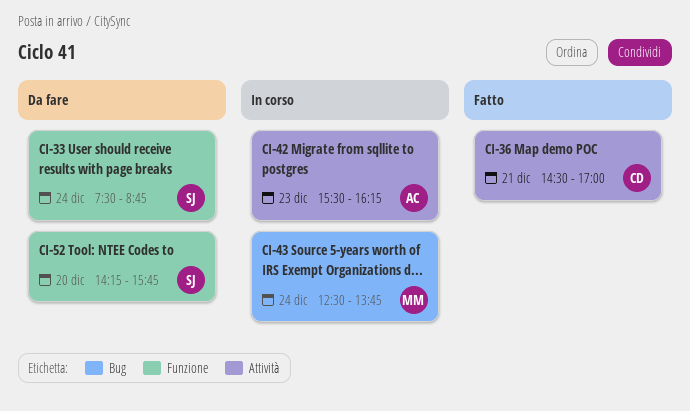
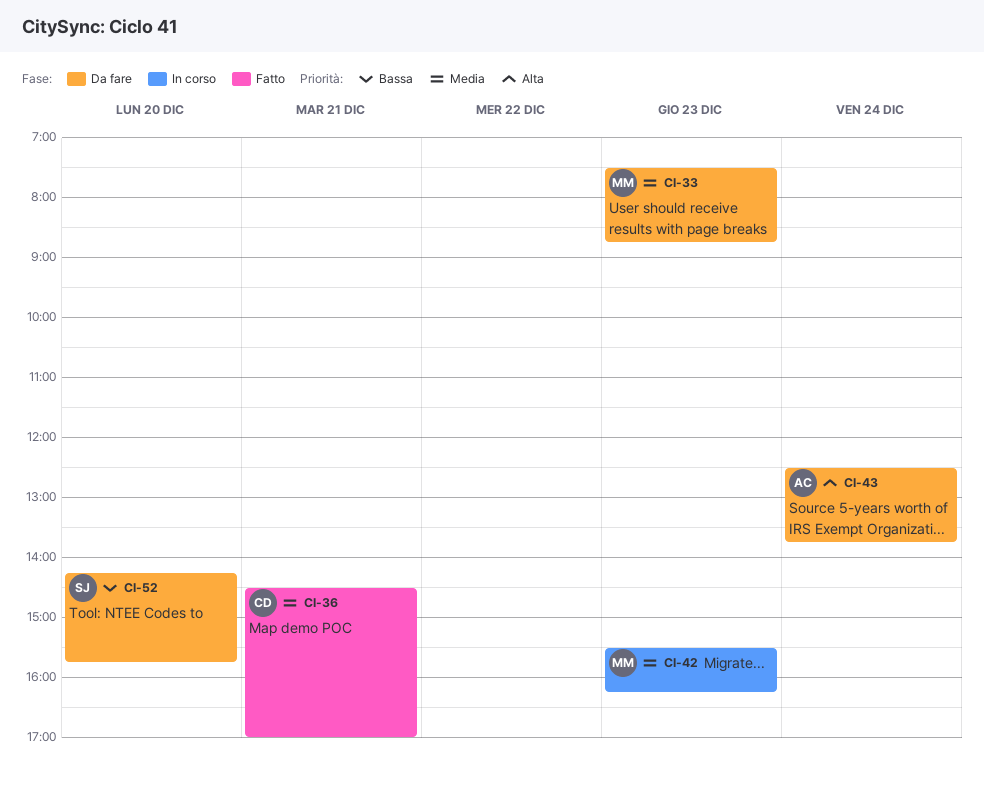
CI-33, owner: SJ -> MM
CI-33, day: Dec 24 -> Dec 23
CI-42, owner: AC -> MM
CI-43, status: In corso -> Da fare
CI-43, owner: MM -> AC

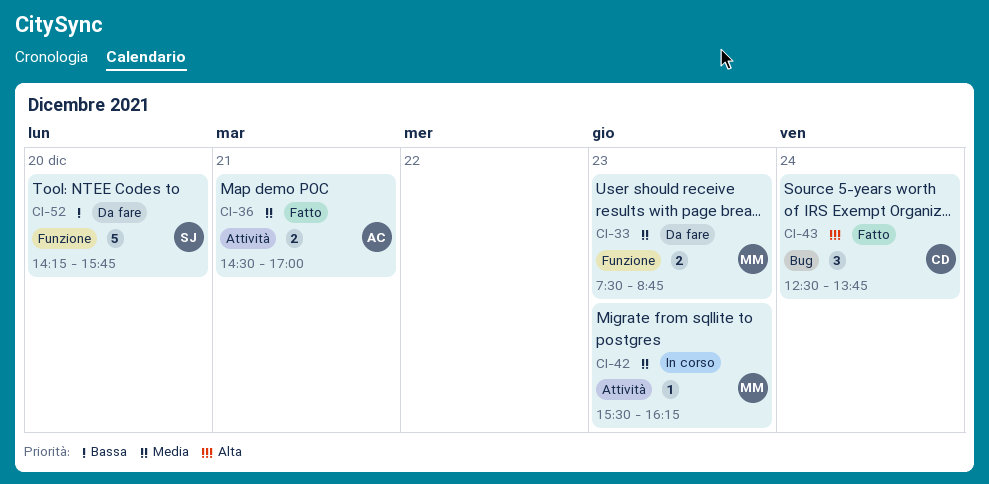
CI-36, owner: CD -> AC
CI-43, status: Da fare -> Fatto
CI-43, owner: AC -> CD

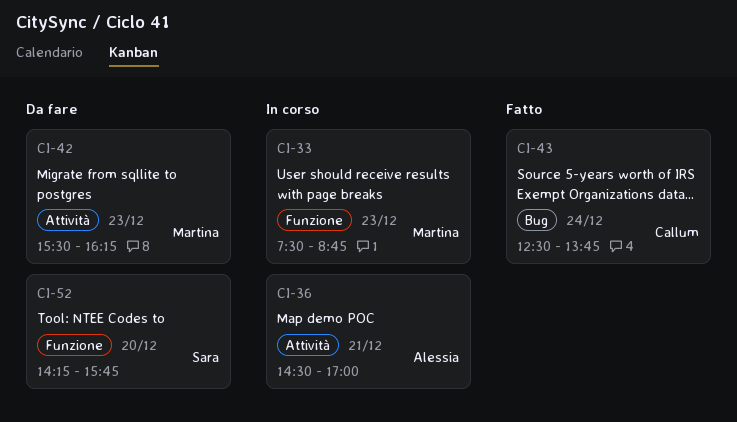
CI-33, status: Da fare -> In corso
CI-36, status: Fatto -> In corso
CI-42, status: In corso -> Da fare

